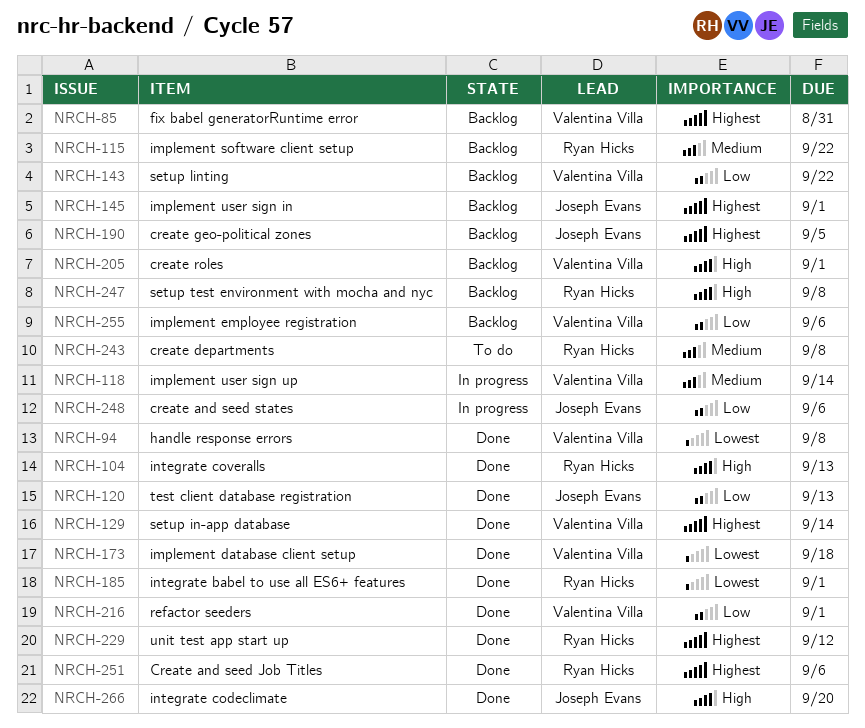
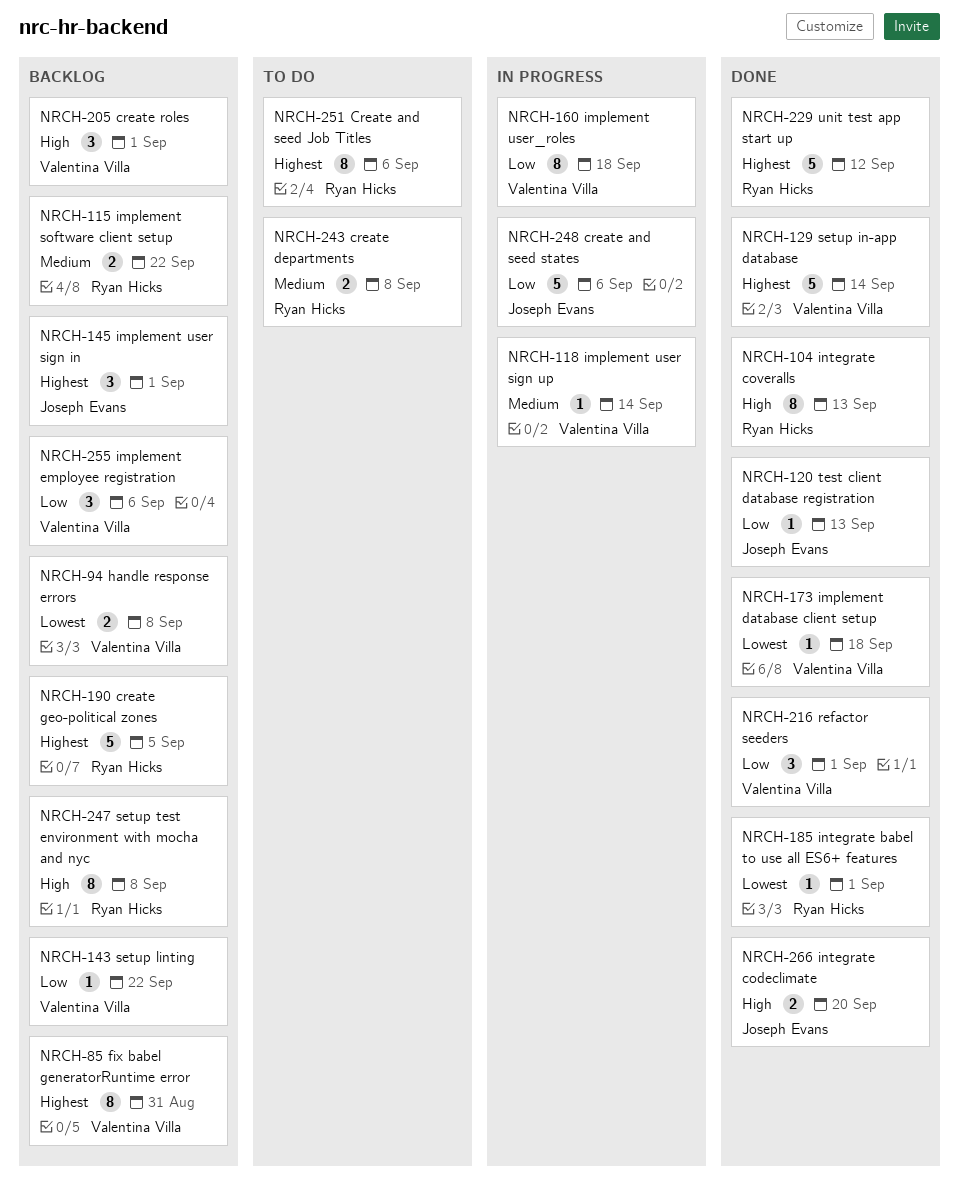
NRCH-94, status: Done -> Backlog
NRCH-160: none -> present
NRCH-190, owner: Joseph Evans -> Ryan Hicks
NRCH-251, status: Done -> To do

